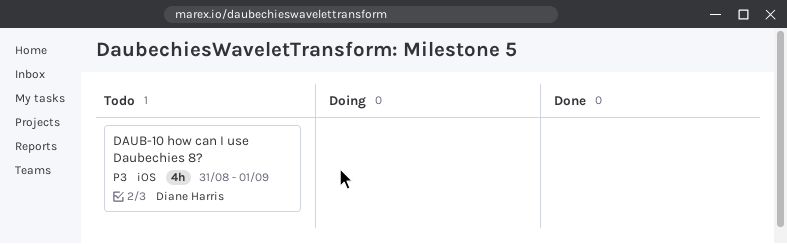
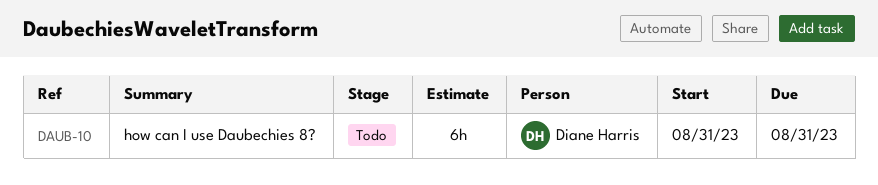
DAUB-10, estimate: 4h -> 6h
DAUB-10, due: Sep 1 -> Aug 31

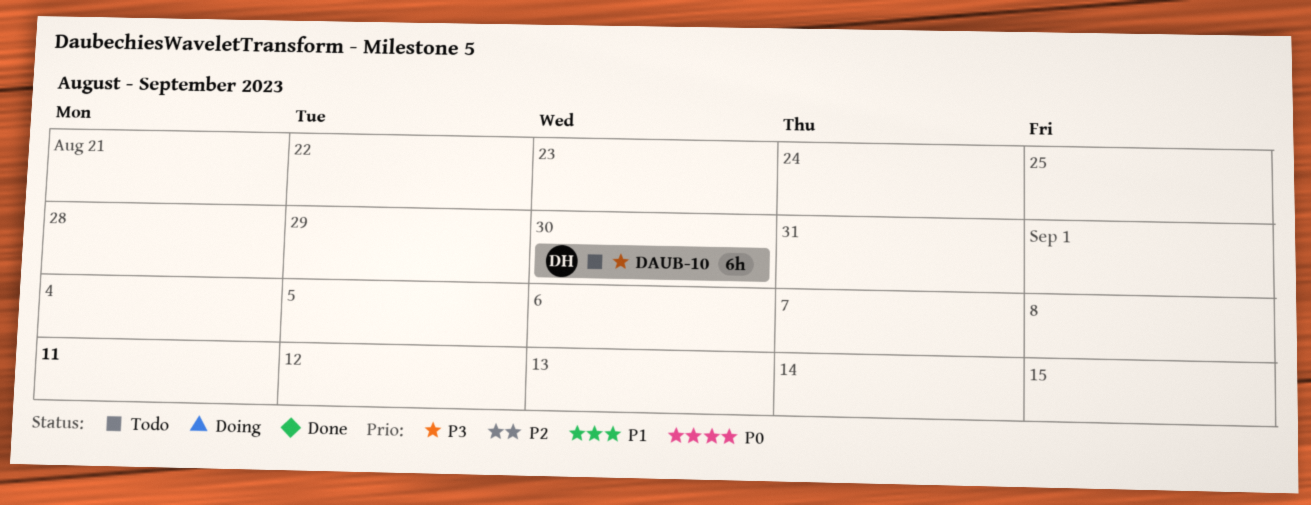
DAUB-10, start: Aug 31 -> Aug 30
DAUB-10, due: Aug 31 -> Aug 30

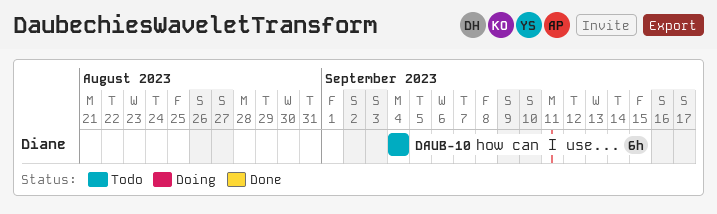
DAUB-10, start: Aug 30 -> Sep 4
DAUB-10, due: Aug 30 -> Sep 4

